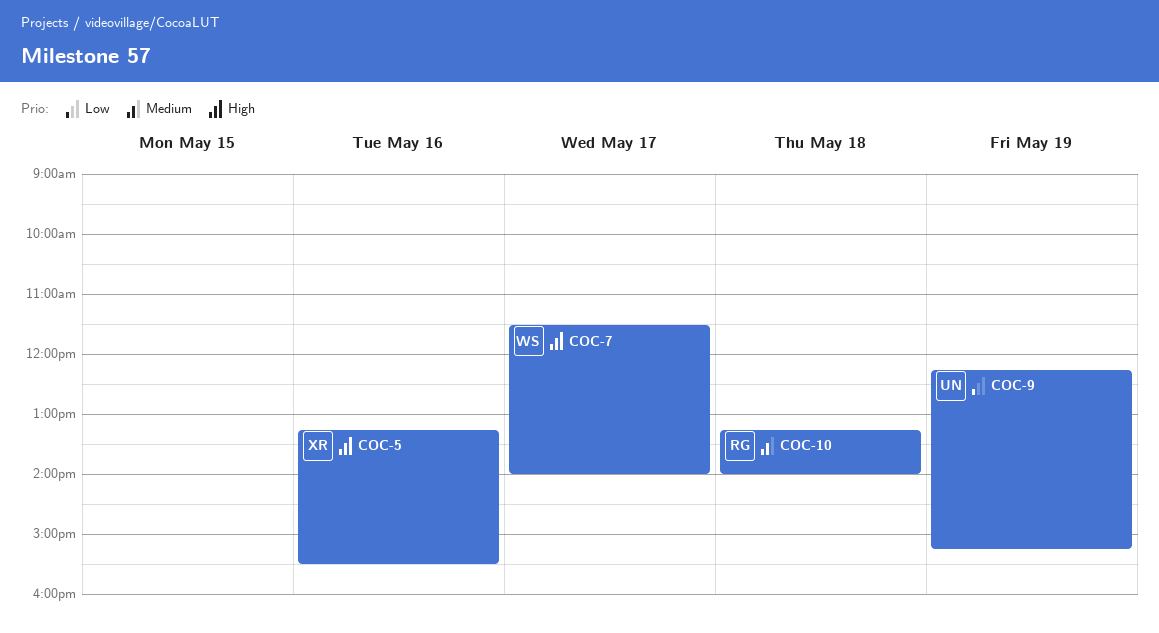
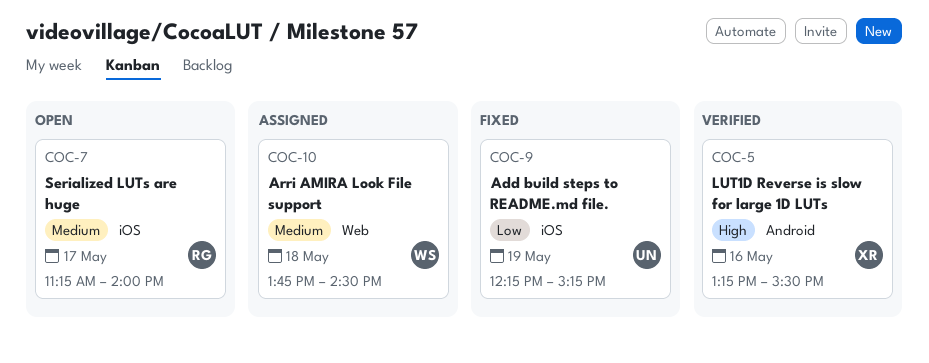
COC-7, owner: WS -> RG
COC-7, priority: High -> Medium
COC-7, begins: 11:30 -> 11:15
COC-10, owner: RG -> WS
COC-10, begins: 13:15 -> 13:45
COC-10, ends: 14:00 -> 14:30

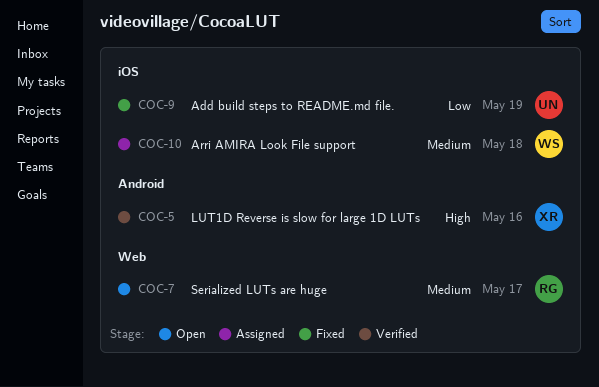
COC-7, label: iOS -> Web
COC-10, label: Web -> iOS

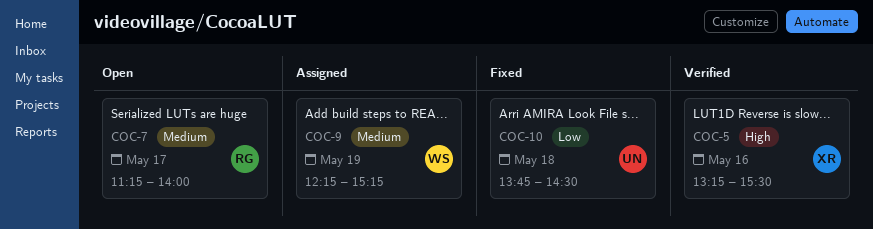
COC-9, status: Fixed -> Assigned
COC-9, owner: UN -> WS
COC-9, priority: Low -> Medium
COC-10, status: Assigned -> Fixed
COC-10, owner: WS -> UN
COC-10, priority: Medium -> Low

